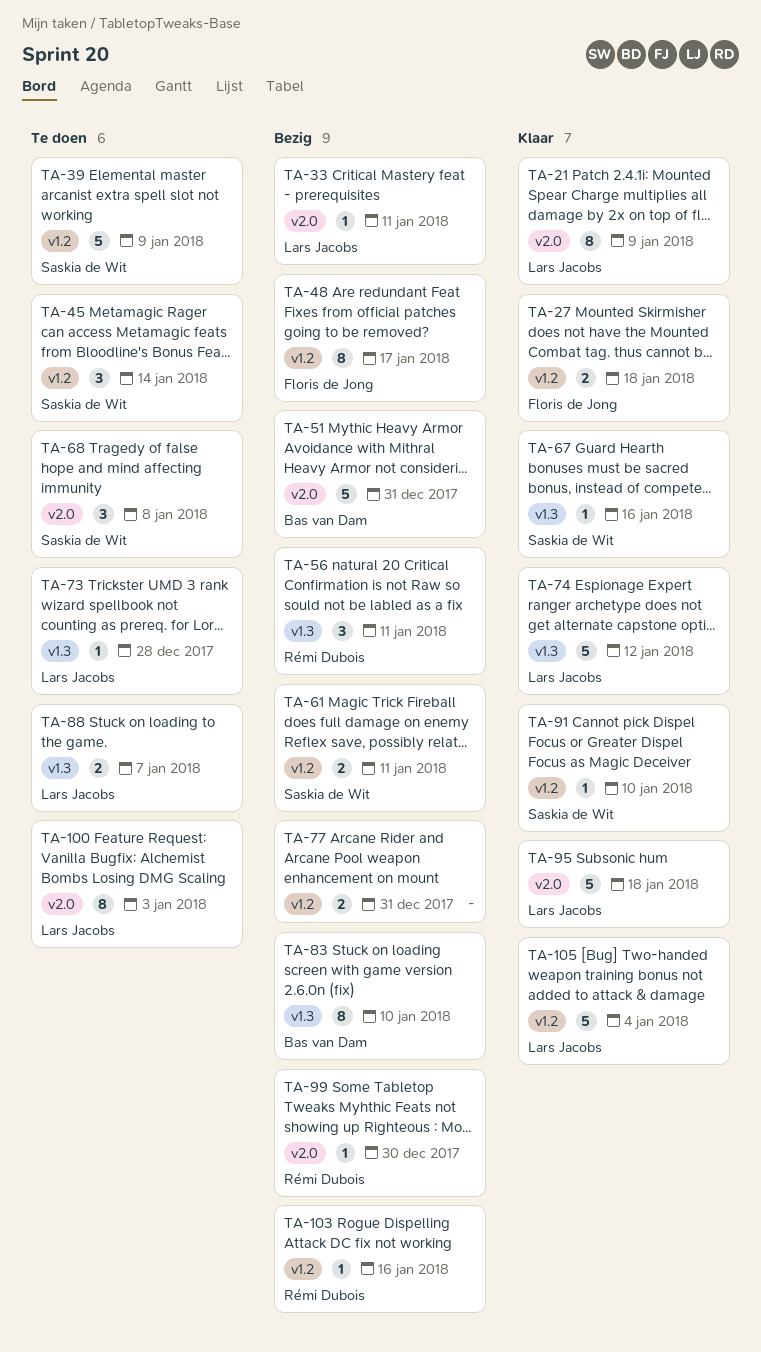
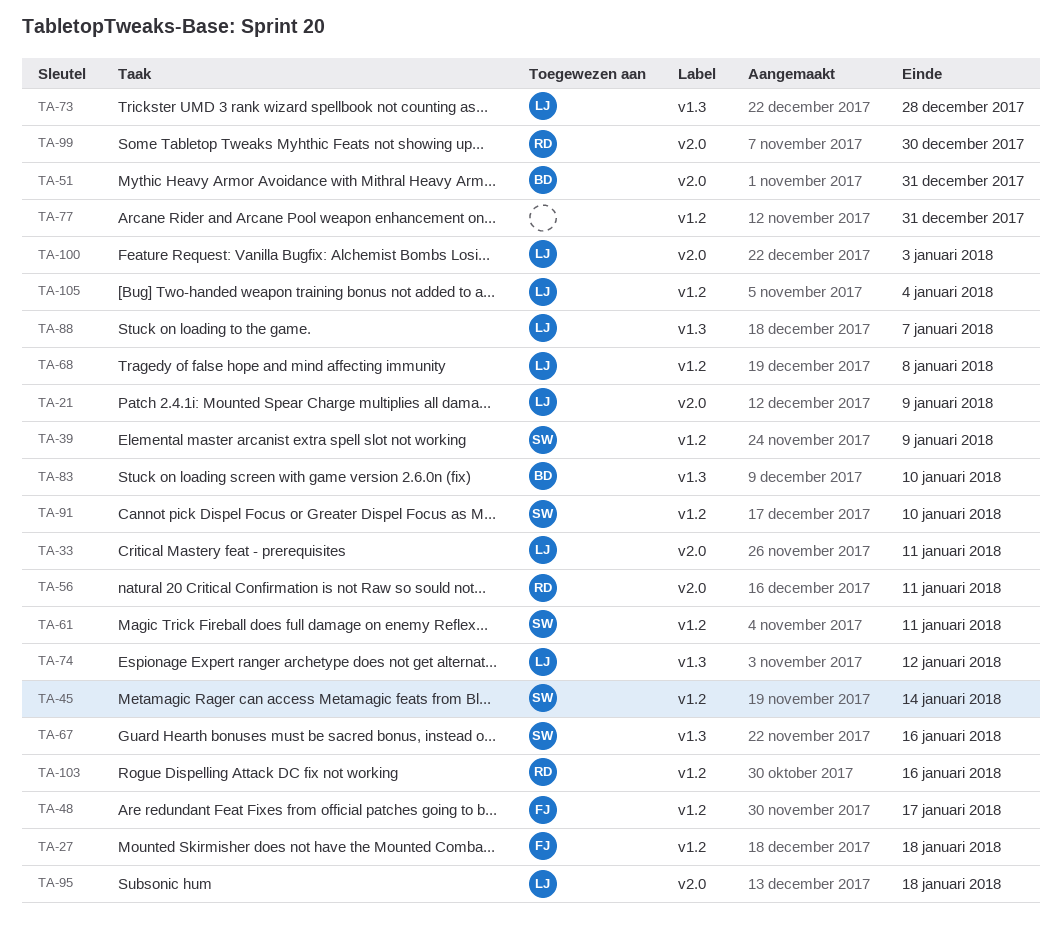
TA-56, label: v1.3 -> v2.0
TA-68, owner: Saskia de Wit -> Lars Jacobs
TA-68, label: v2.0 -> v1.2

